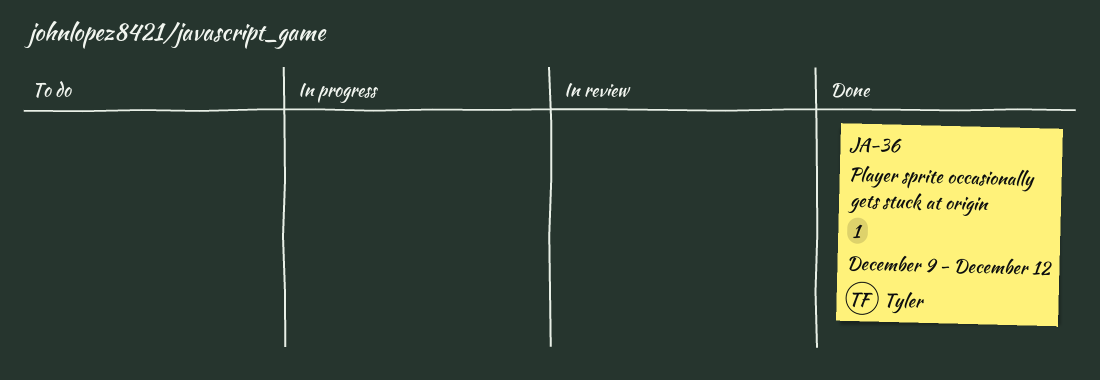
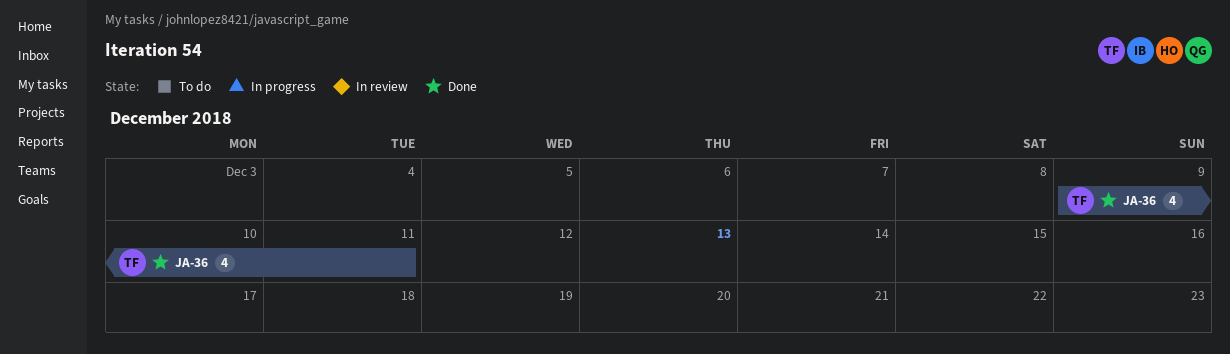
JA-36, estimate: 1 -> 4
JA-36, due: Dec 12 -> Dec 11

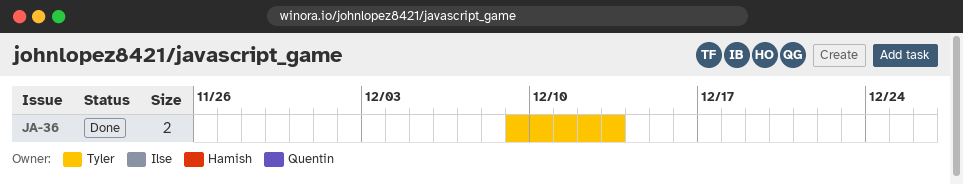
JA-36, estimate: 4 -> 2
JA-36, due: Dec 11 -> Dec 13

